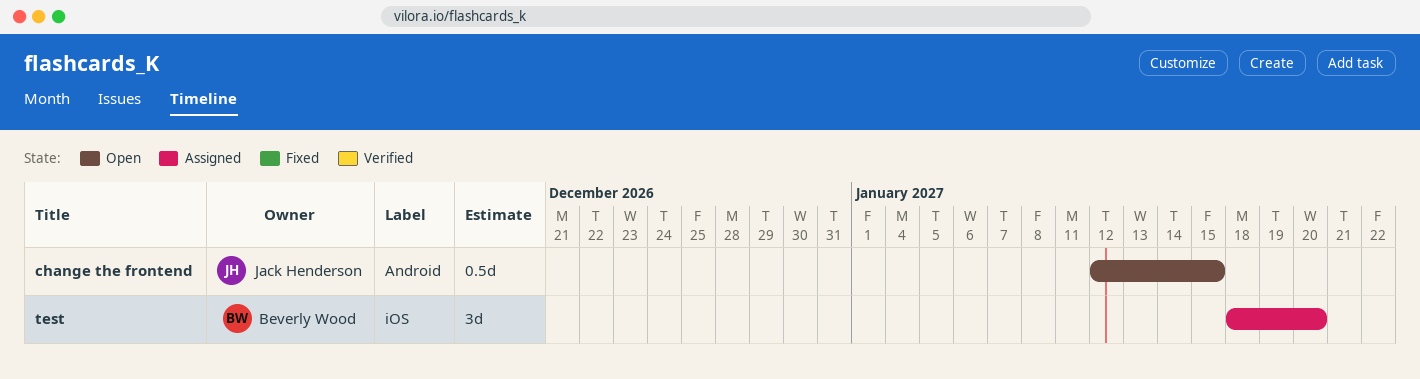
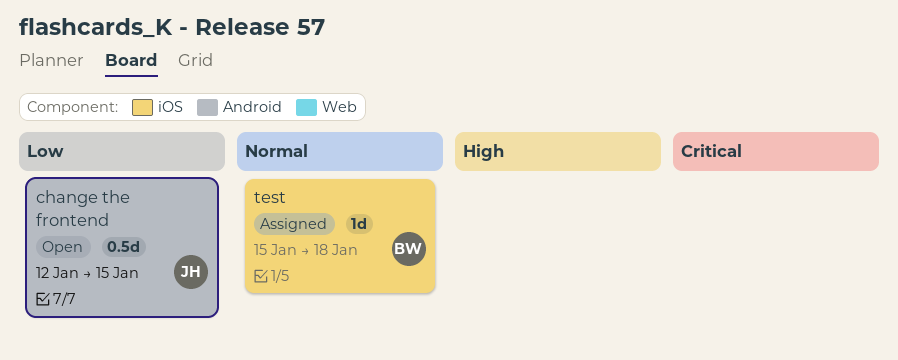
test, estimate: 3d -> 1d
test, start: Jan 18 -> Jan 15
test, due: Jan 20 -> Jan 18

